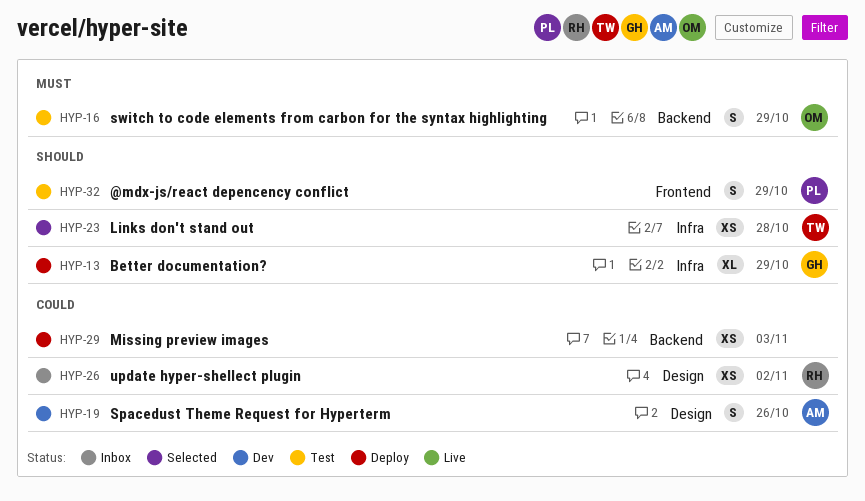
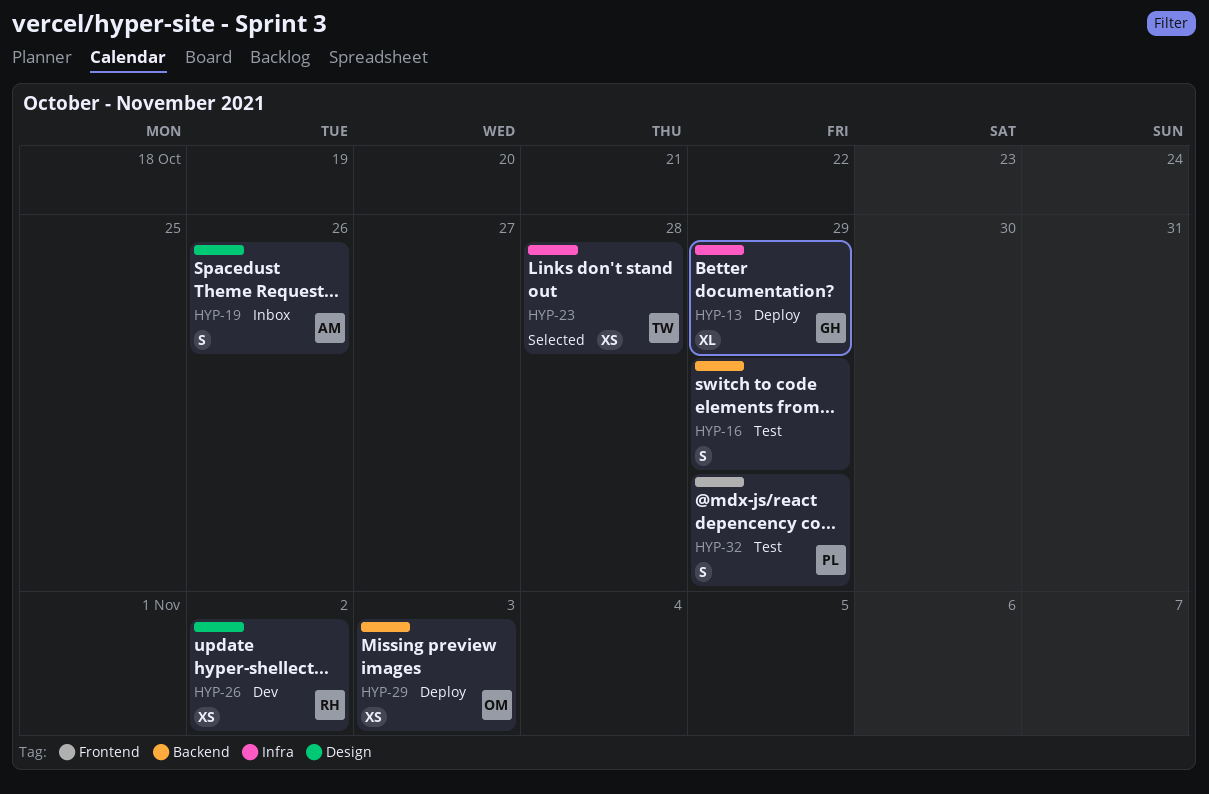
HYP-16, owner: OM -> none
HYP-19, status: Dev -> Inbox
HYP-26, status: Inbox -> Dev
HYP-29, owner: none -> OM

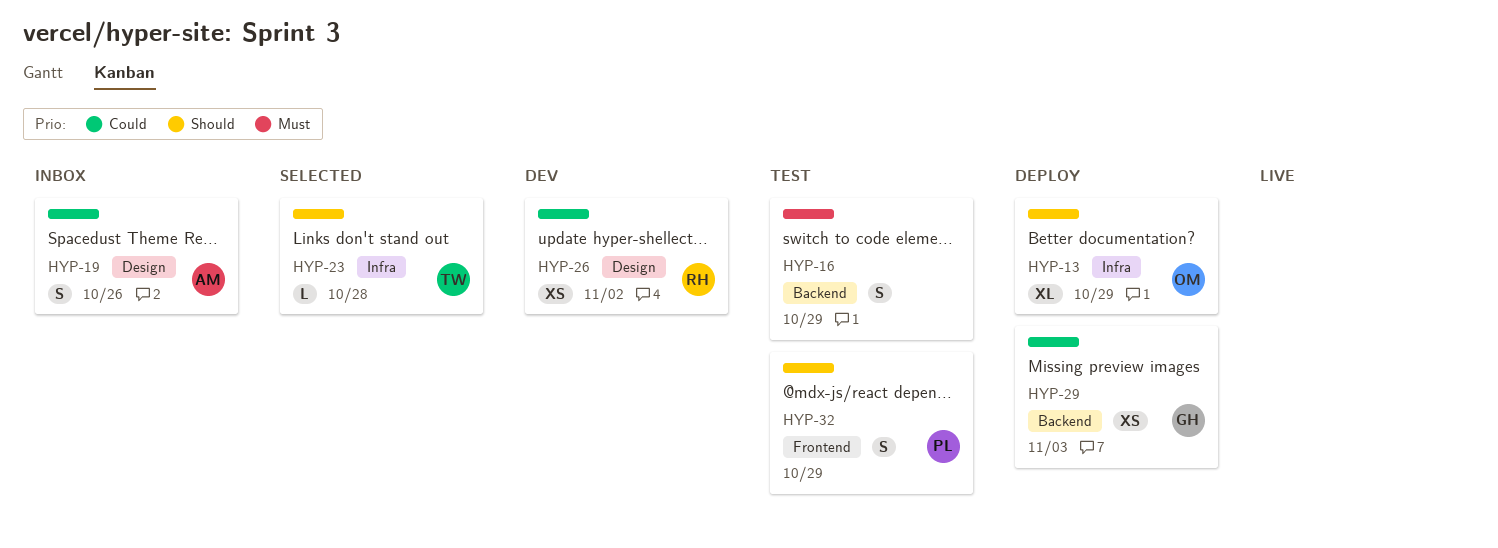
HYP-13, owner: GH -> OM
HYP-23, estimate: XS -> L
HYP-29, owner: OM -> GH

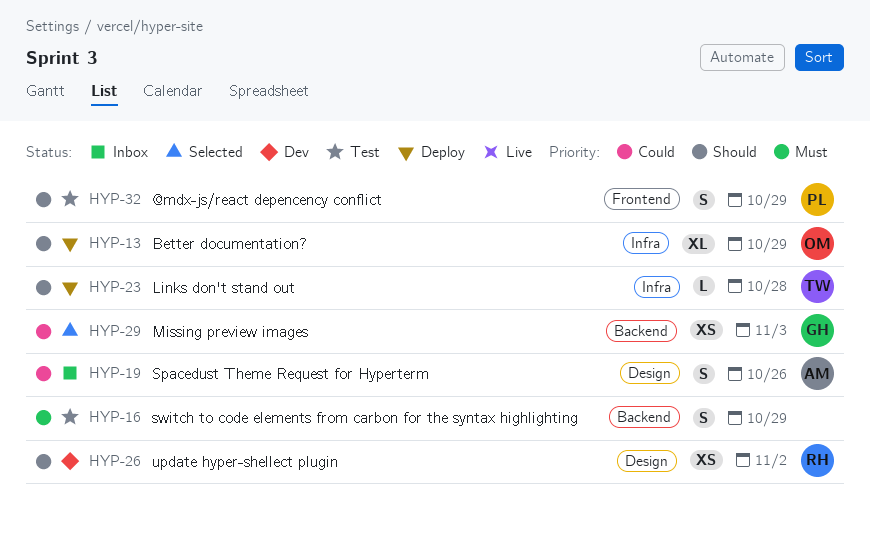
HYP-23, status: Selected -> Deploy
HYP-26, priority: Could -> Should
HYP-29, status: Deploy -> Selected

